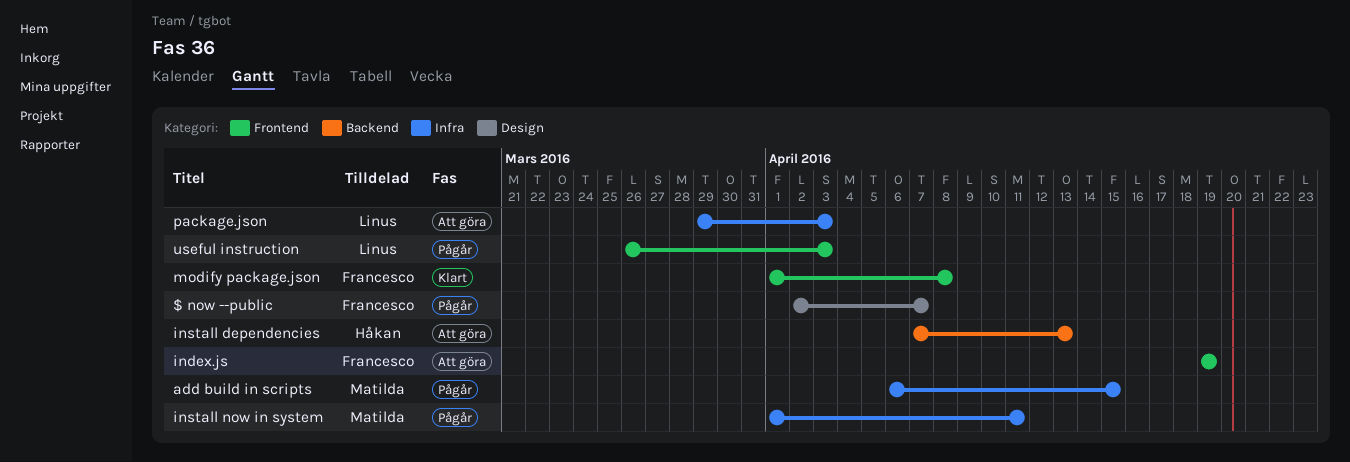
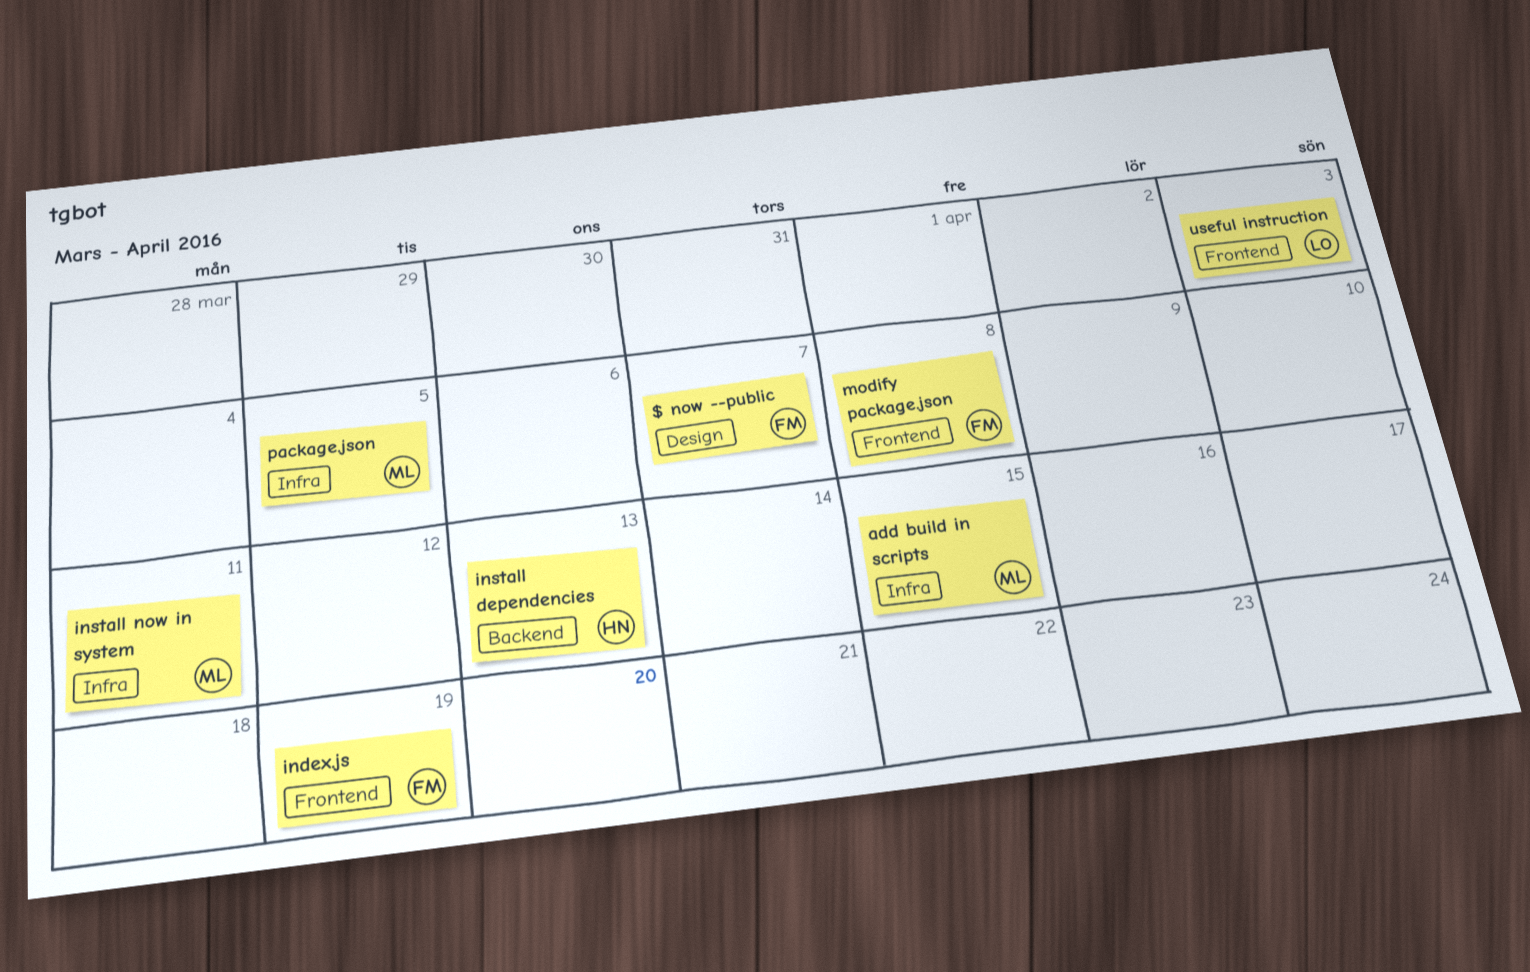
package.json, owner: Linus -> Matilda
package.json, due: Apr 3 -> Apr 5

